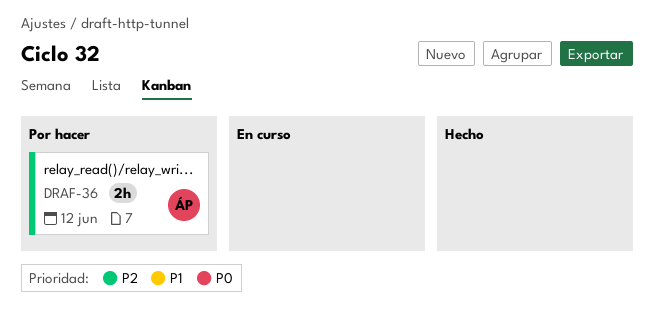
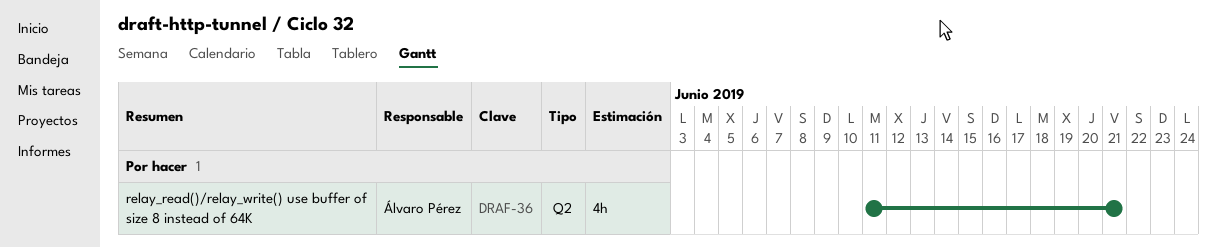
DRAF-36, estimate: 2h -> 4h
DRAF-36, due: Jun 12 -> Jun 21

